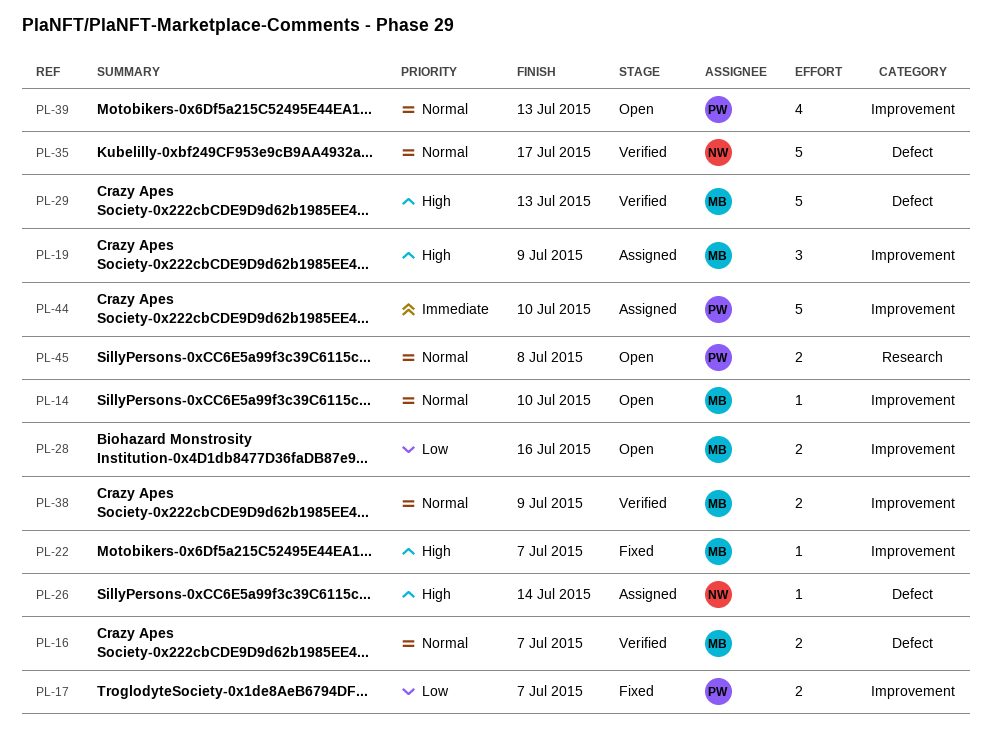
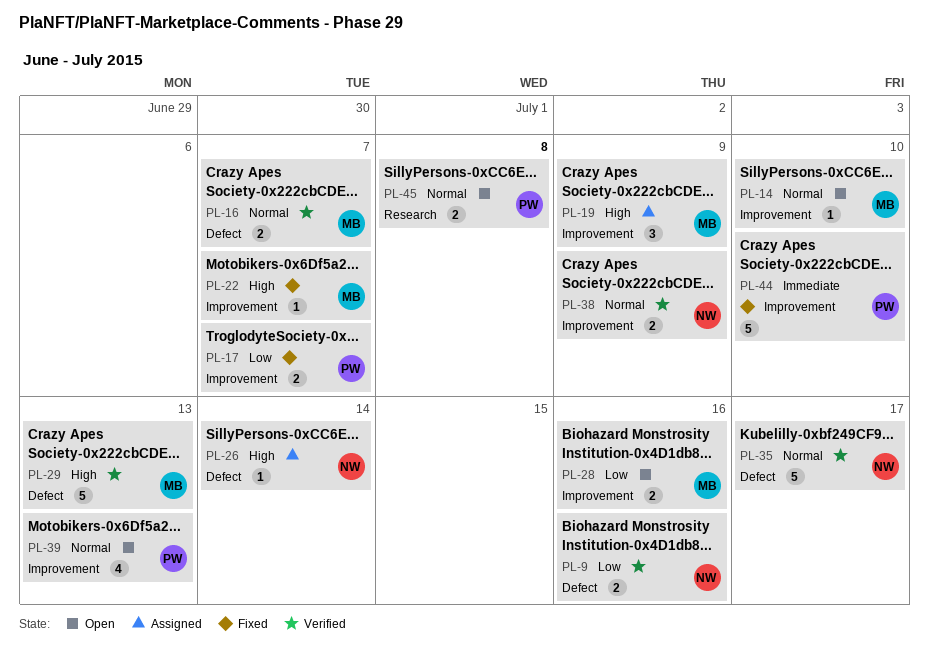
PL-9: none -> present
PL-38, owner: MB -> NW
PL-44, status: Assigned -> Fixed

